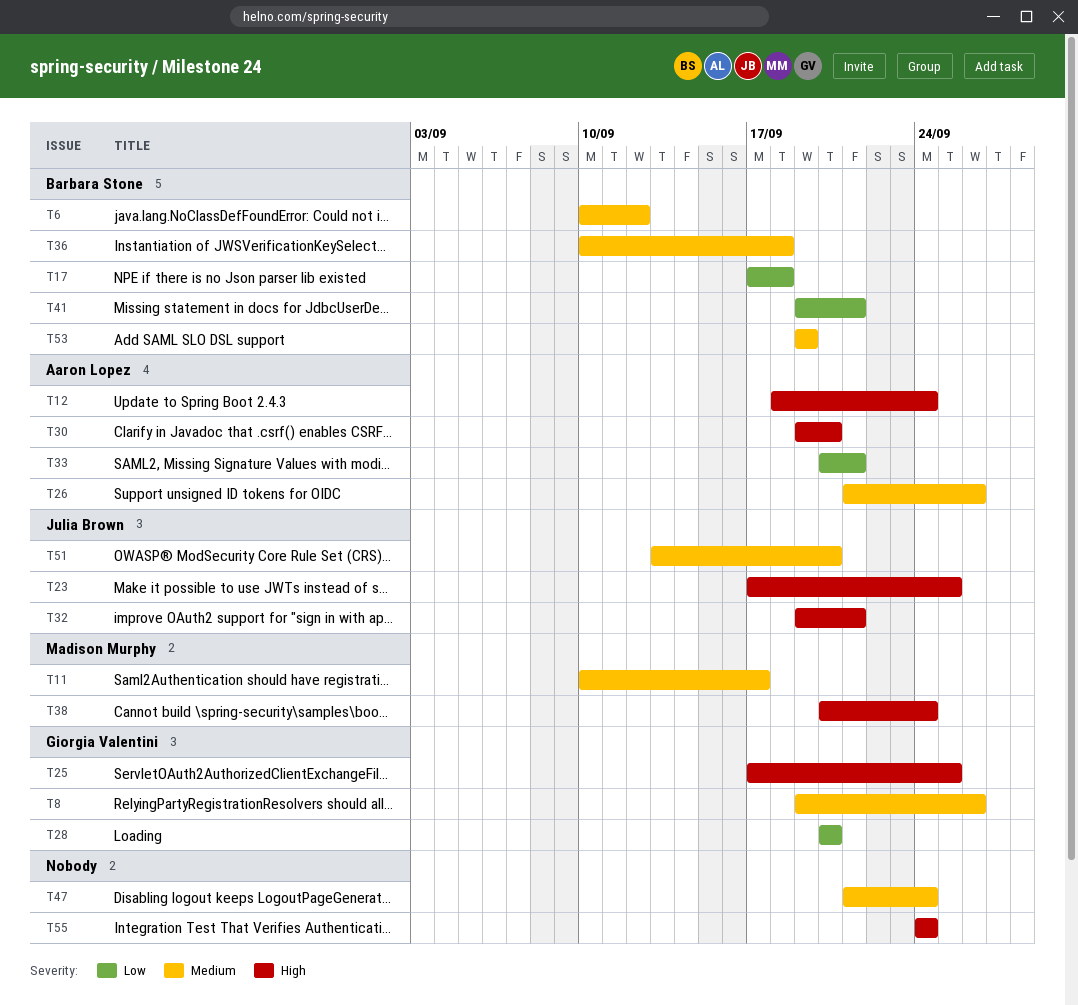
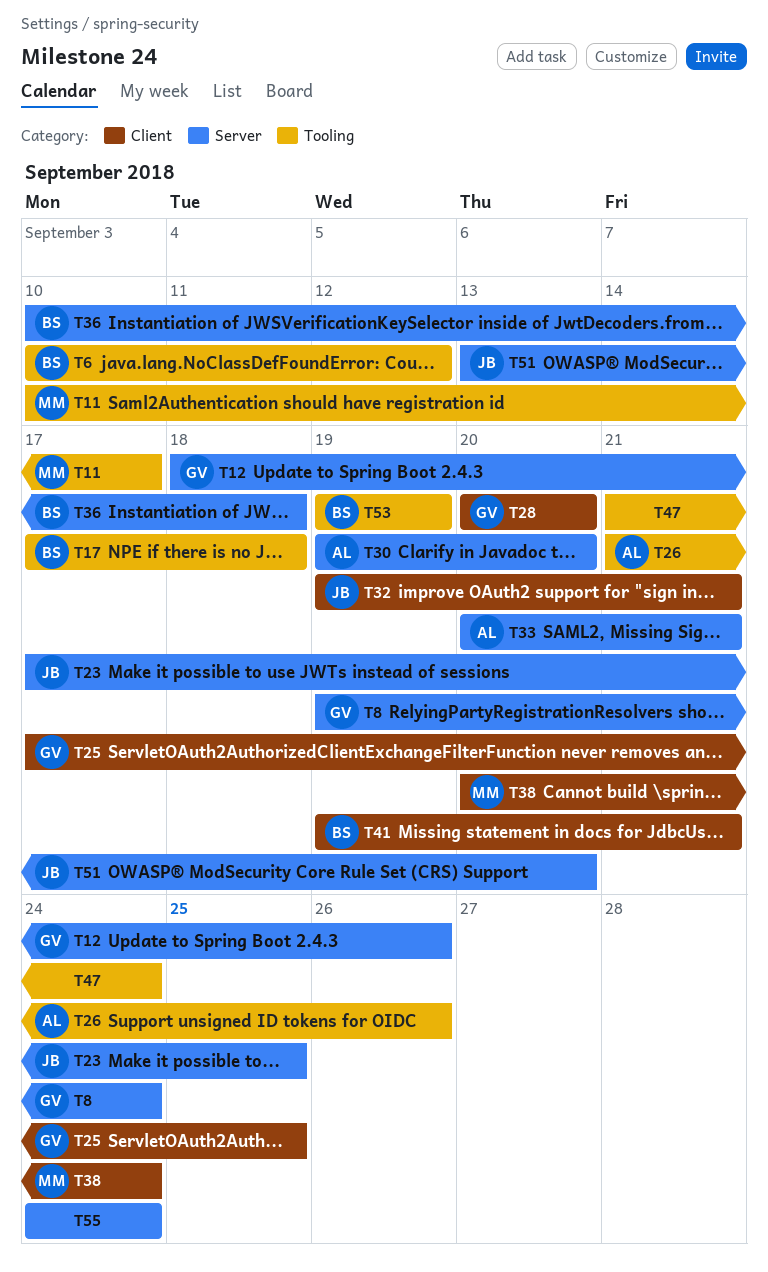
T8, due: Sep 26 -> Sep 24
T12, owner: Aaron Lopez -> Giorgia Valentini
T12, due: Sep 24 -> Sep 26

